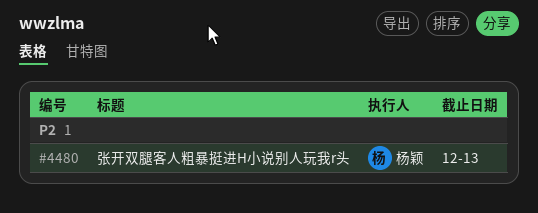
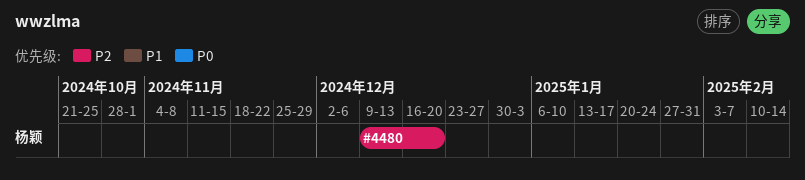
#4480, due: Dec 13 -> Dec 20

